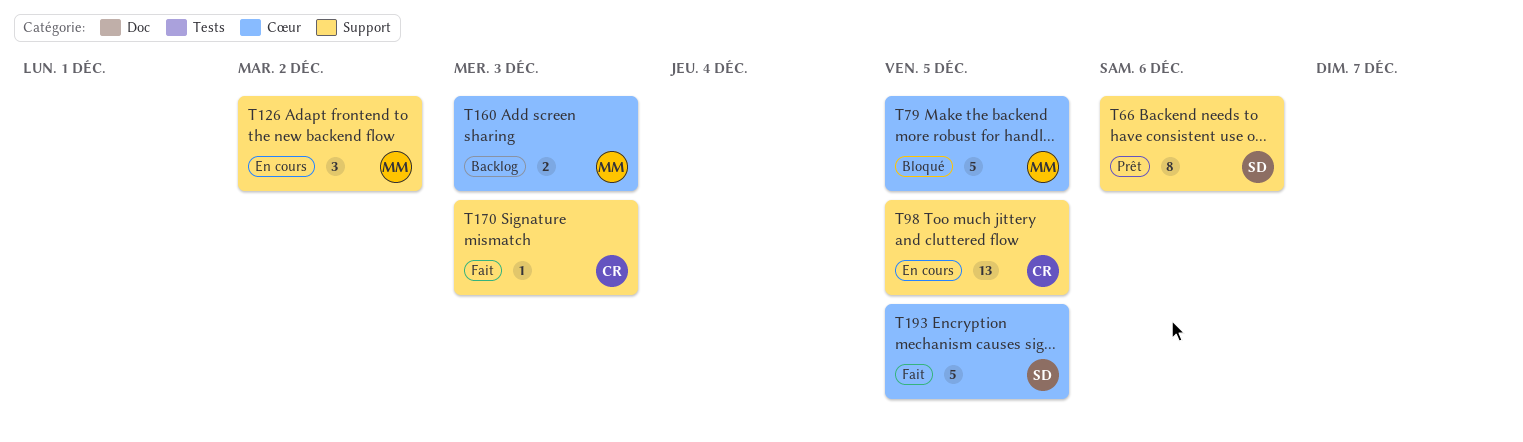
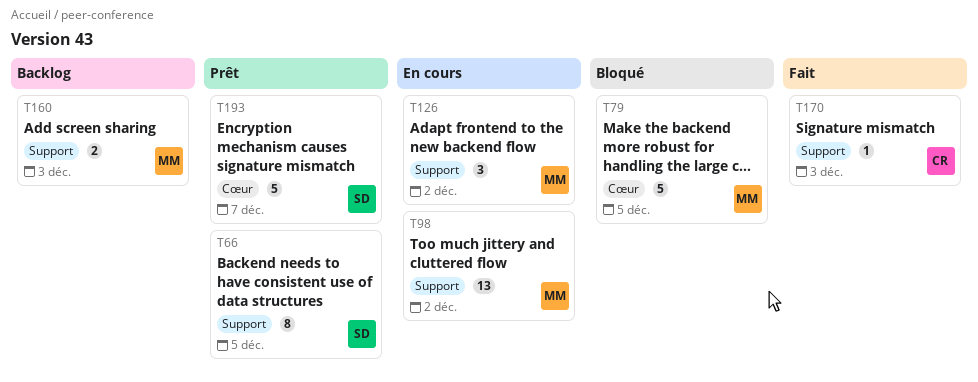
T66, due: Dec 6 -> Dec 5
T98, owner: CR -> MM
T98, due: Dec 5 -> Dec 2
T160, label: Cœur -> Support
T193, status: Fait -> Prêt
T193, due: Dec 5 -> Dec 7

